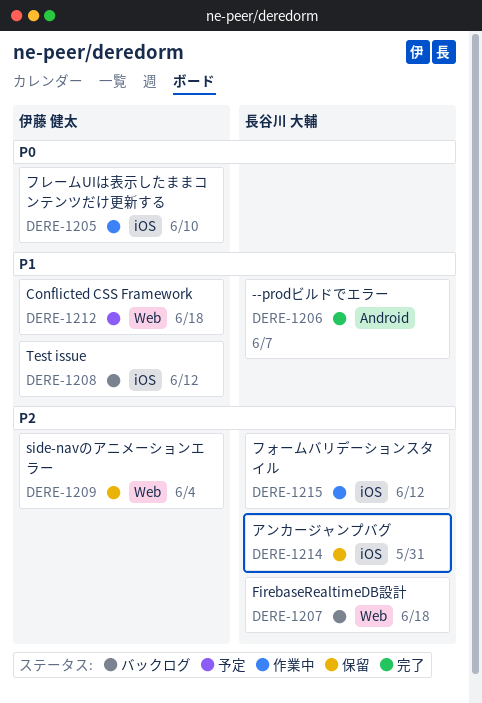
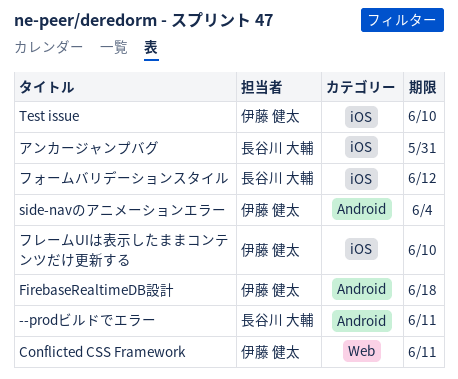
--prodビルドでエラー, due: Jun 7 -> Jun 11
Conflicted CSS Framework, due: Jun 18 -> Jun 11
FirebaseRealtimeDB設計, owner: 長谷川 大輔 -> 伊藤 健太
FirebaseRealtimeDB設計, label: Web -> Android
side-navのアニメーションエラー, label: Web -> Android
Test issue, due: Jun 12 -> Jun 10

